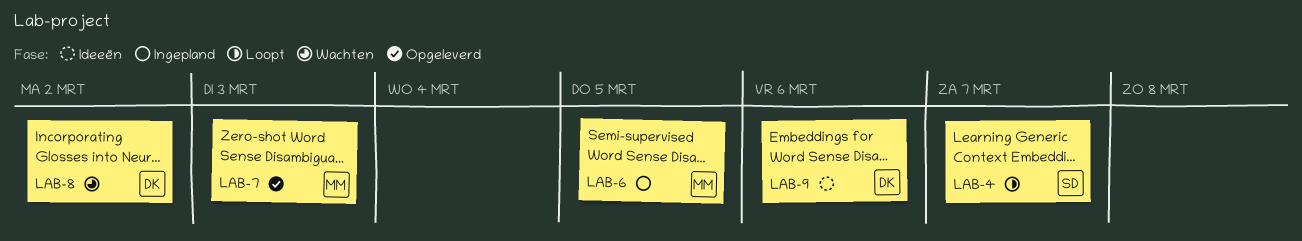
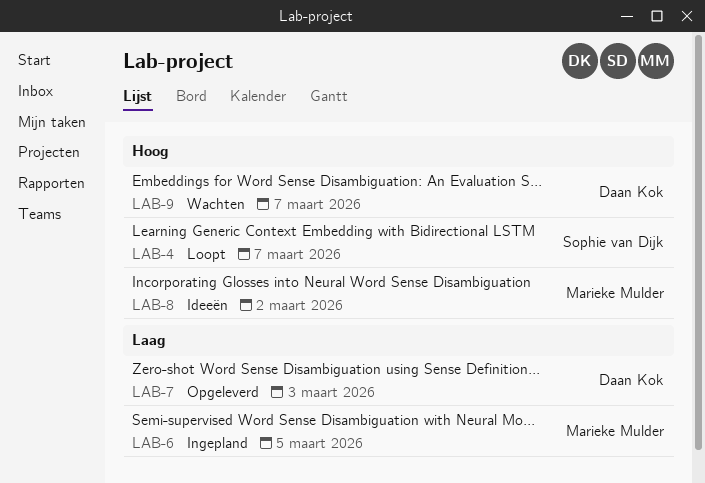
LAB-7, owner: Marieke Mulder -> Daan Kok
LAB-8, status: Wachten -> Ideeën
LAB-8, owner: Daan Kok -> Marieke Mulder
LAB-9, status: Ideeën -> Wachten
LAB-9, due: Mar 6 -> Mar 7

